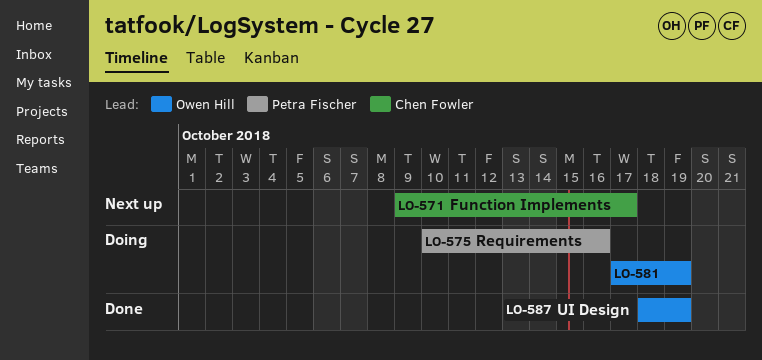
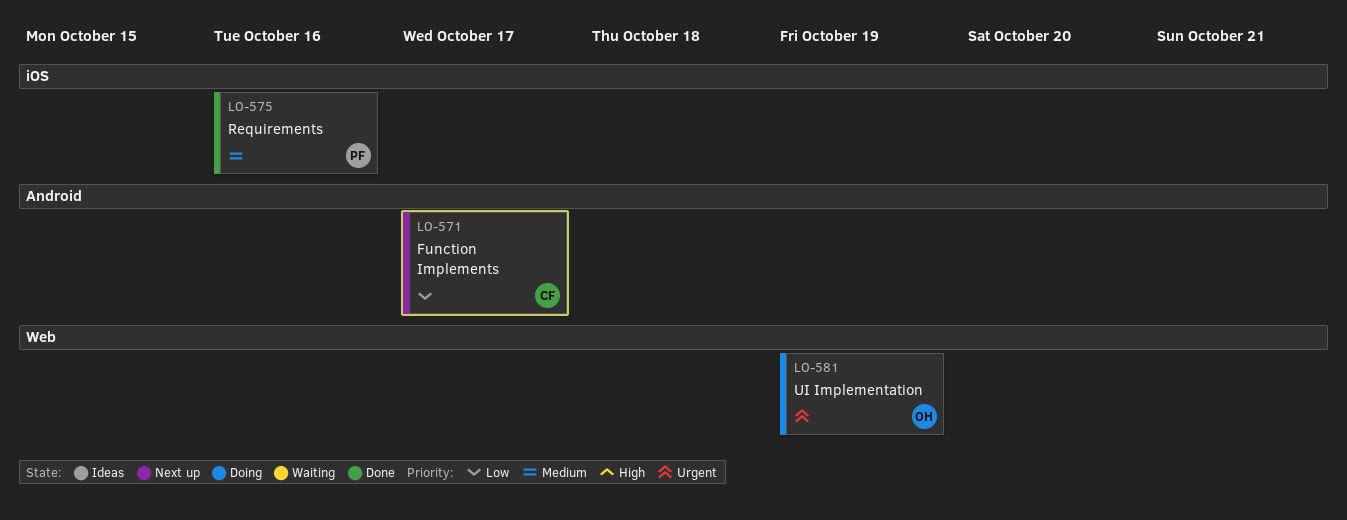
LO-575, status: Doing -> Done
LO-587: present -> none

